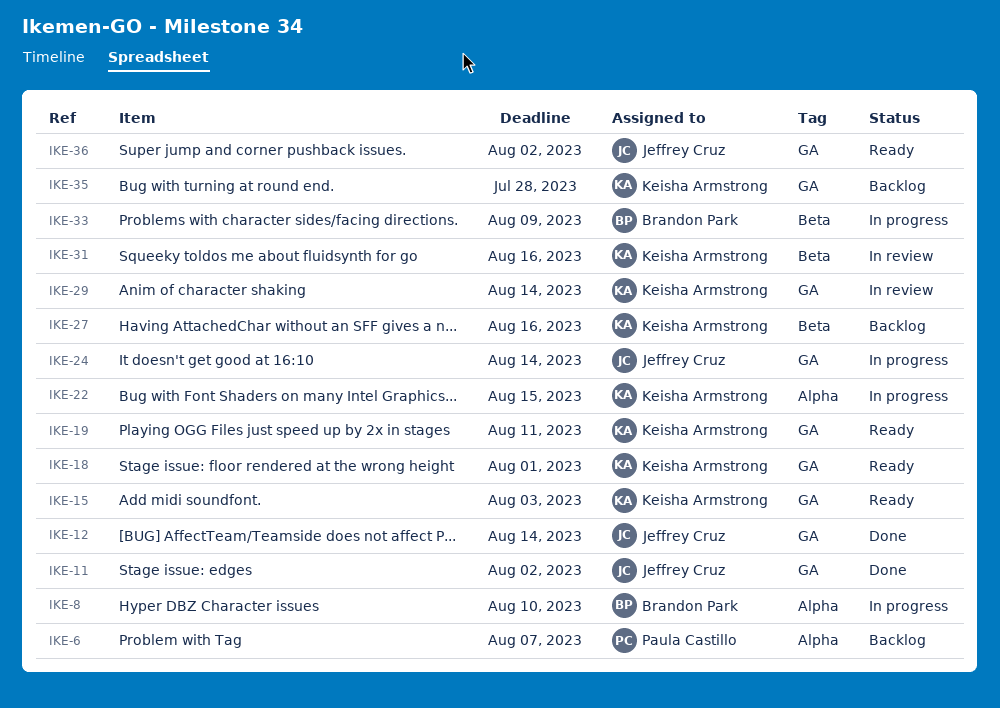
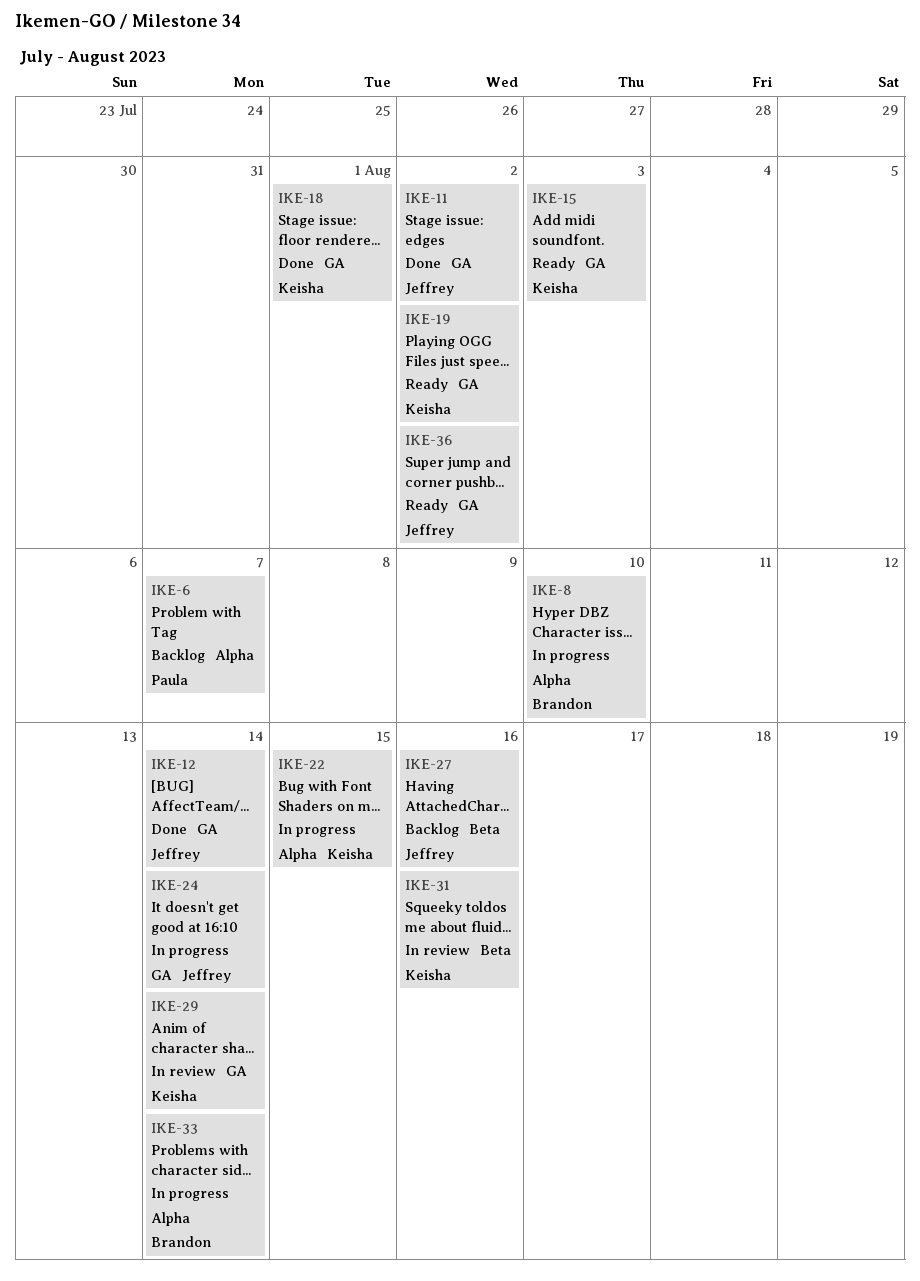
IKE-18, status: Ready -> Done
IKE-19, due: Aug 11 -> Aug 2
IKE-27, owner: Keisha Armstrong -> Jeffrey Cruz
IKE-33, label: Beta -> Alpha
IKE-33, due: Aug 9 -> Aug 14
IKE-35: present -> none

